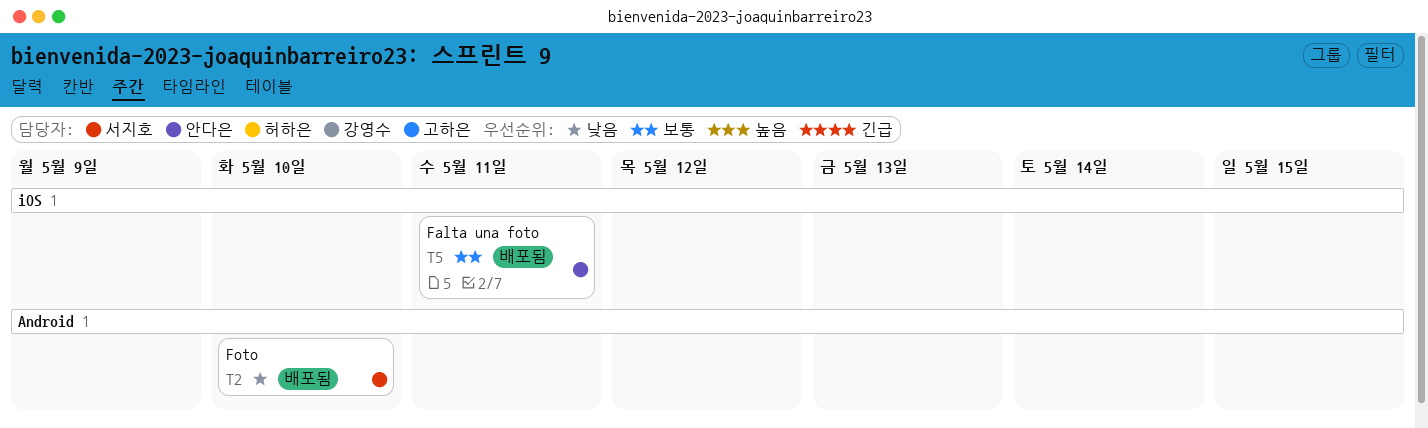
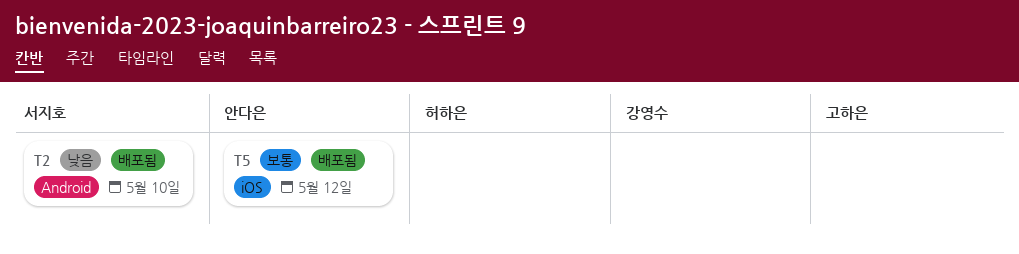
T5, due: May 11 -> May 12

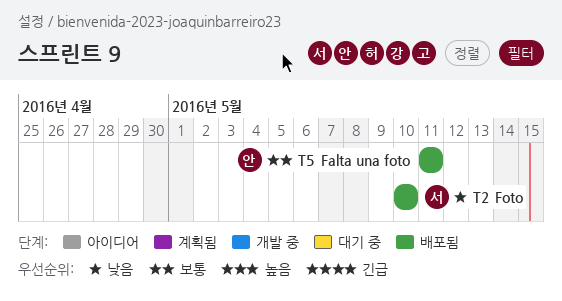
T5, due: May 12 -> May 11

